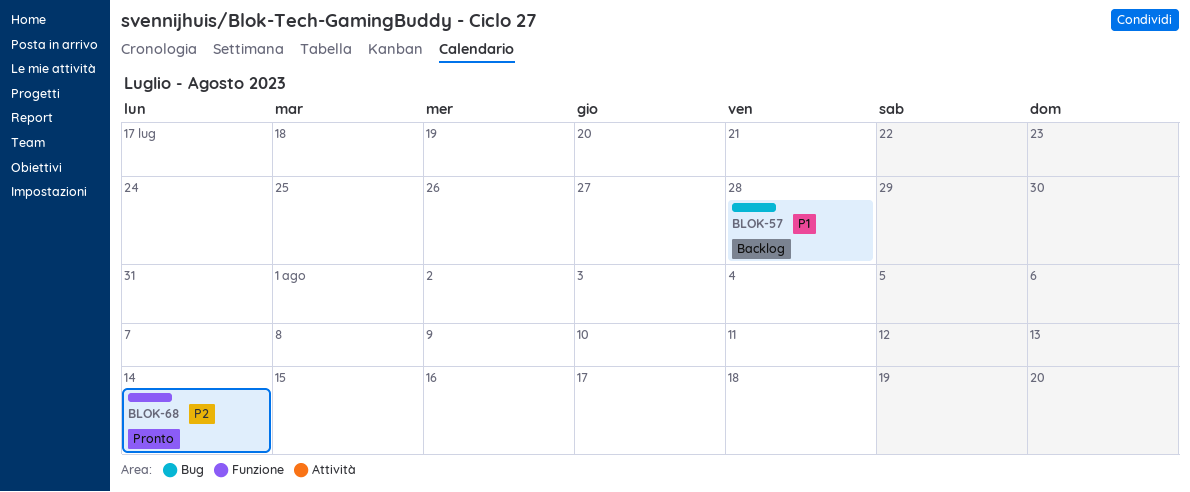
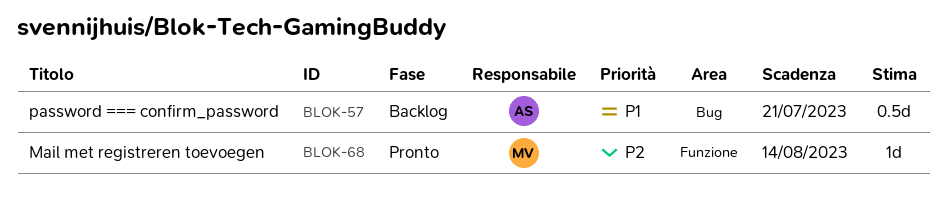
BLOK-57, due: Jul 28 -> Jul 21

